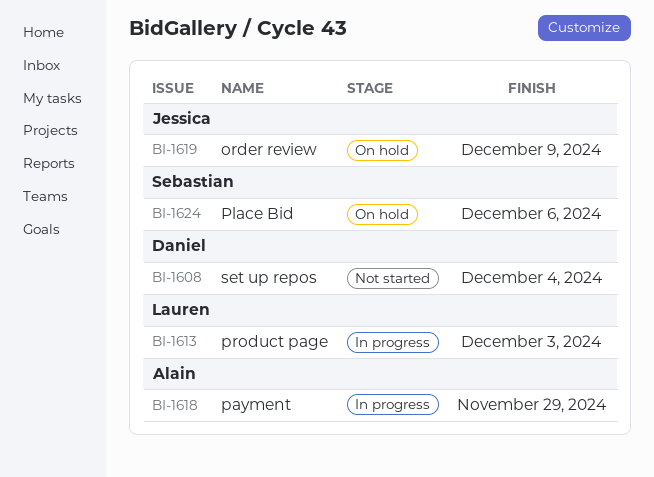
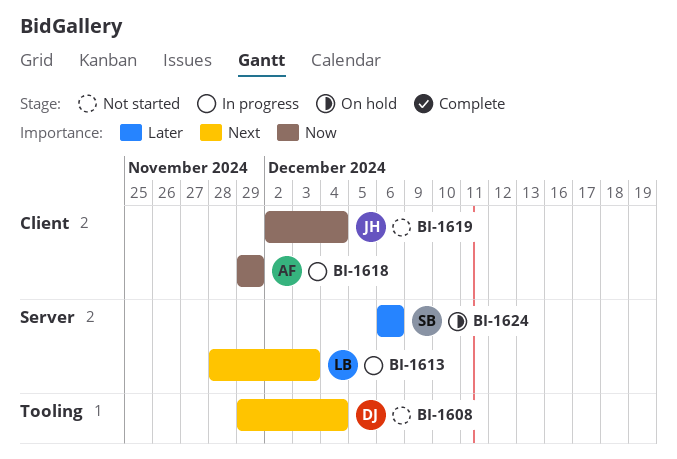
BI-1619, status: On hold -> Not started
BI-1619, due: Dec 9 -> Dec 4

